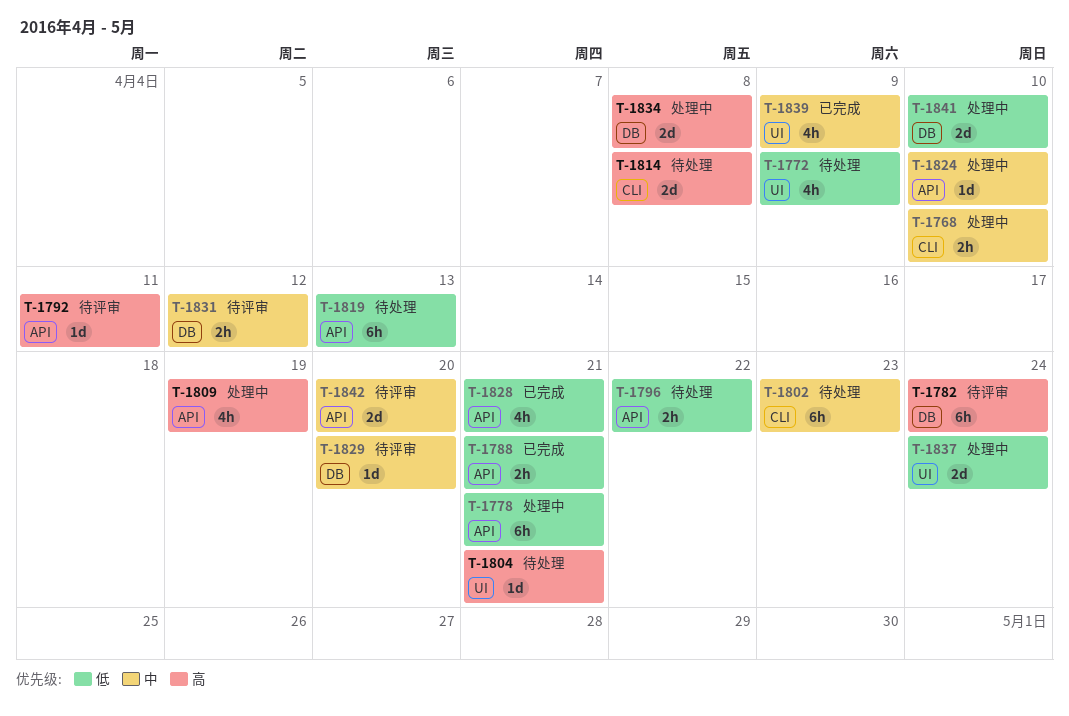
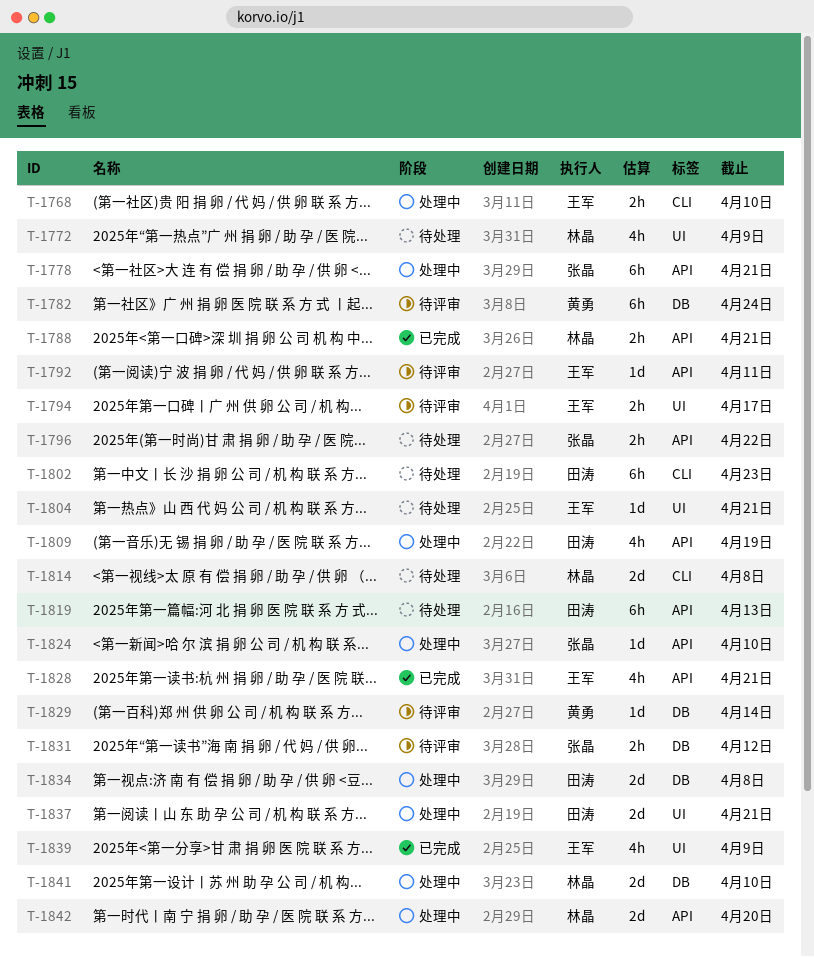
T-1794: none -> present
T-1829, due: Apr 20 -> Apr 14
T-1837, due: Apr 24 -> Apr 21
T-1842, status: 待评审 -> 处理中

